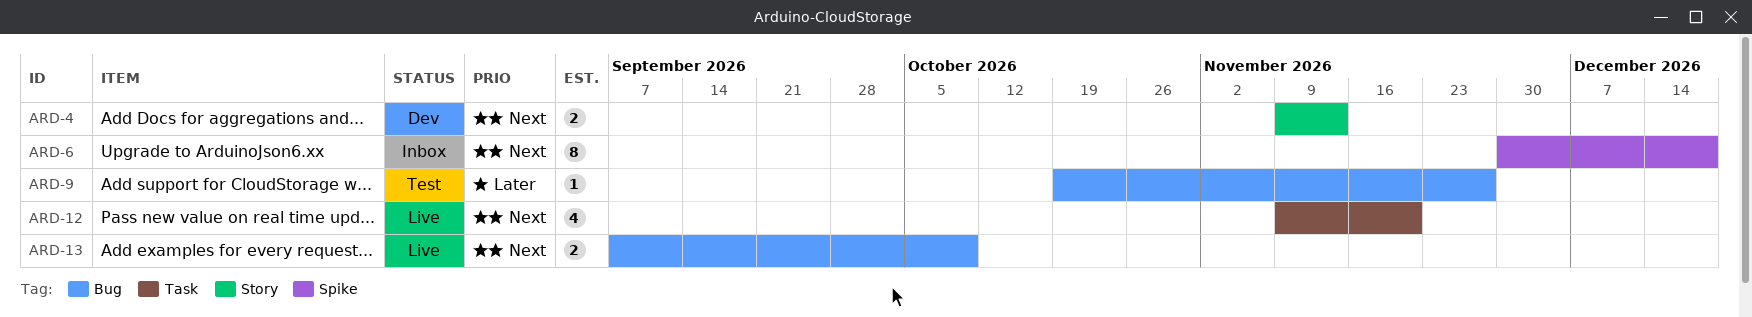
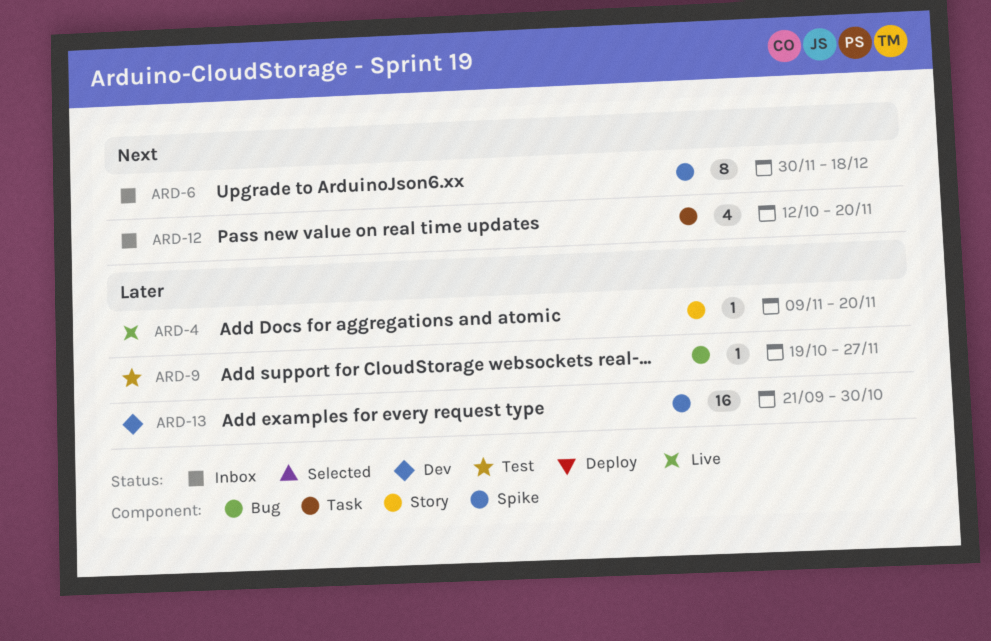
ARD-4, status: Dev -> Live
ARD-4, priority: Next -> Later
ARD-4, estimate: 2 -> 1
ARD-4, due: Nov 13 -> Nov 20
ARD-12, status: Live -> Inbox
ARD-12, start: Nov 9 -> Oct 12
ARD-13, status: Live -> Dev
ARD-13, priority: Next -> Later
ARD-13, label: Bug -> Spike
ARD-13, estimate: 2 -> 16
ARD-13, start: Sep 7 -> Sep 21
ARD-13, due: Oct 9 -> Oct 30

